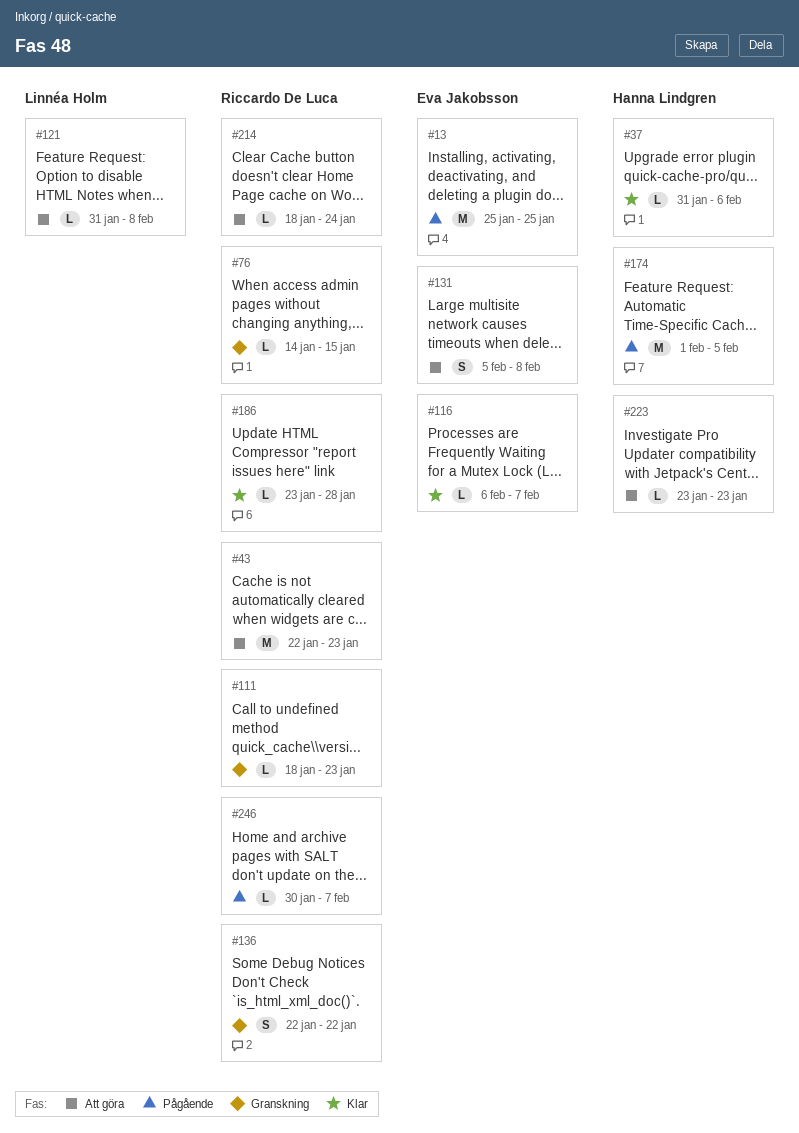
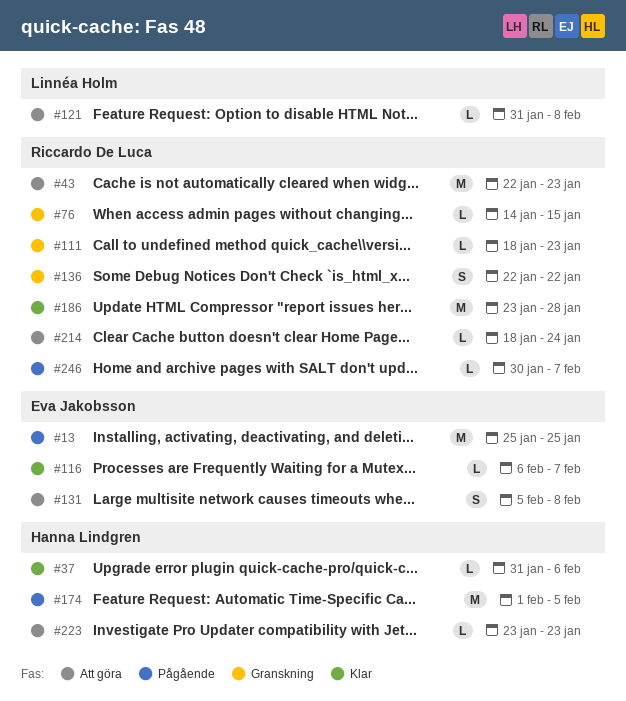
#186, estimate: L -> M

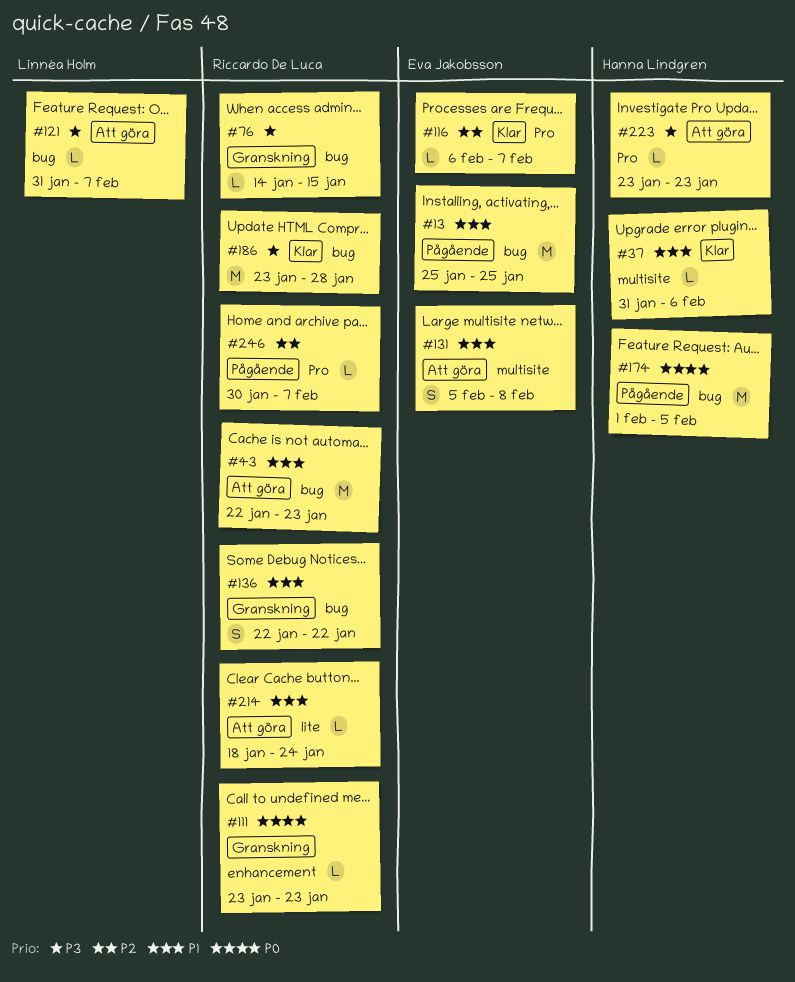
#111, start: Jan 18 -> Jan 23
#121, due: Feb 8 -> Feb 7

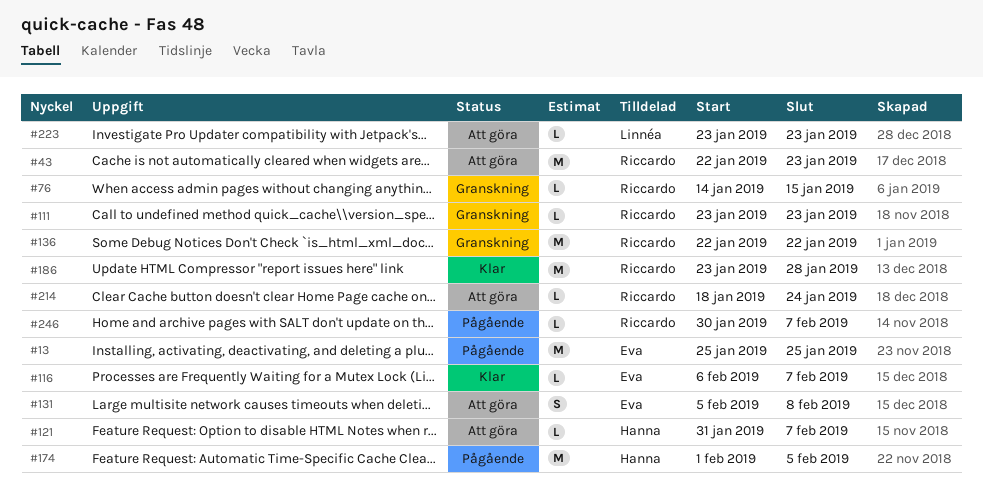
#37: present -> none
#121, owner: Linnéa Holm -> Hanna Lindgren
#136, estimate: S -> M
#223, owner: Hanna Lindgren -> Linnéa Holm

